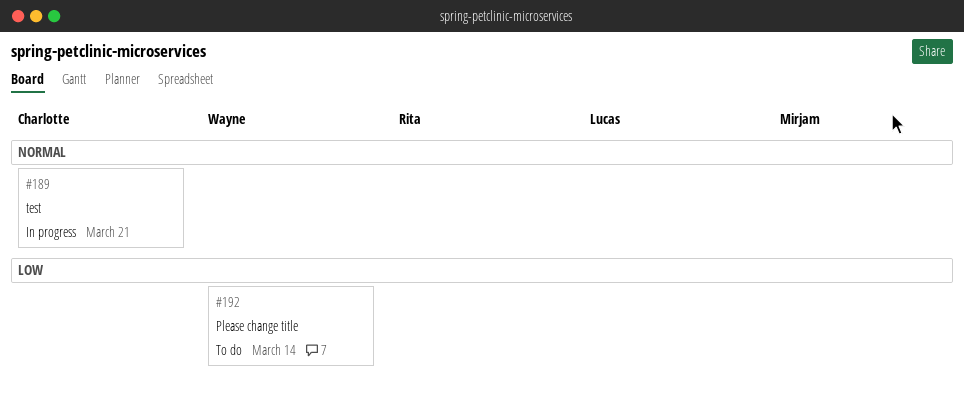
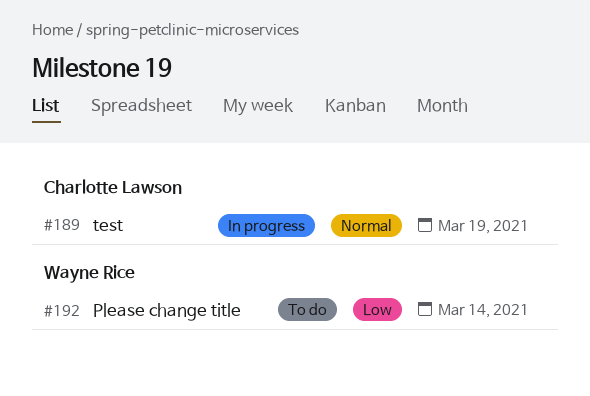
#189, due: Mar 21 -> Mar 19

